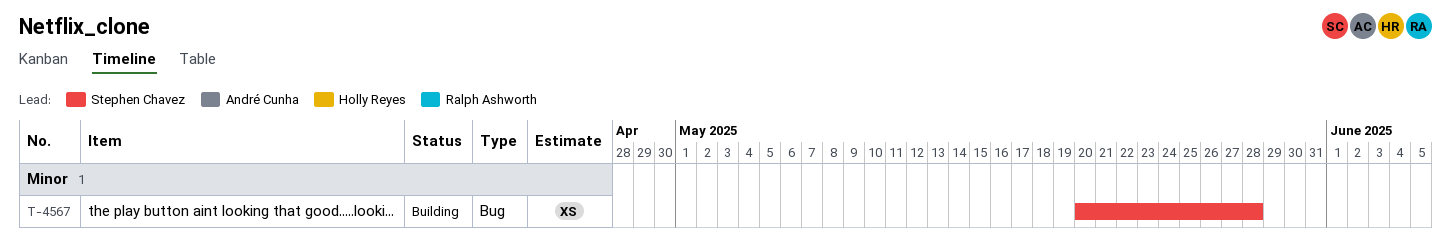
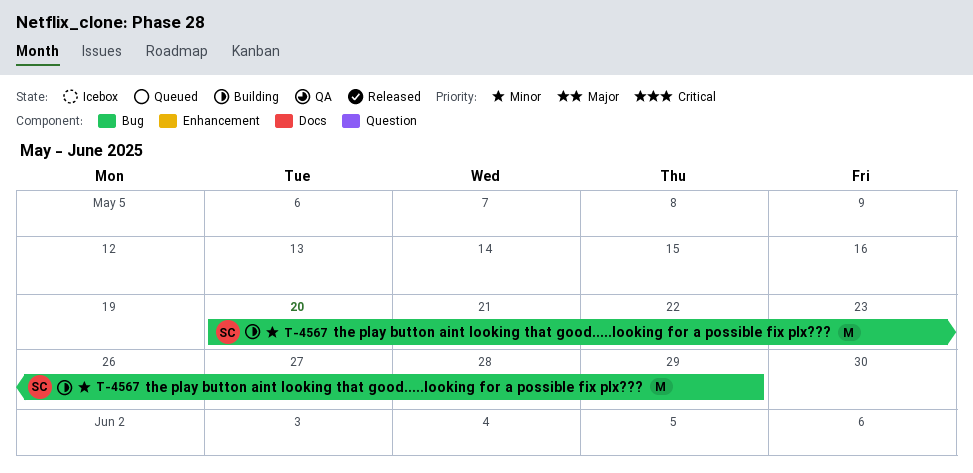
T-4567, estimate: XS -> M
T-4567, due: May 28 -> May 29

